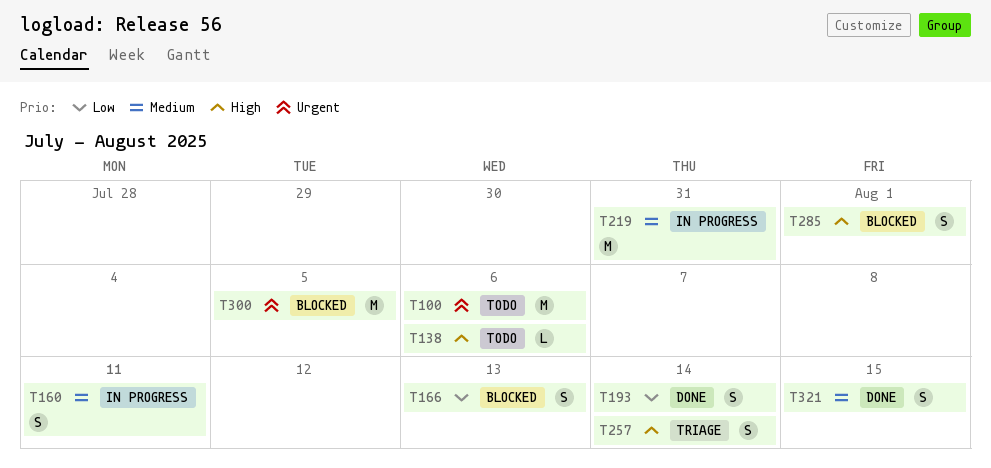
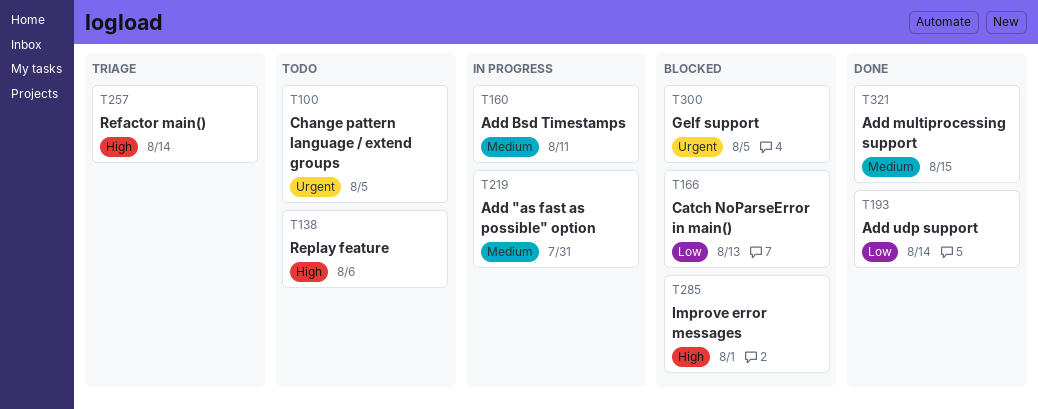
T100, due: Aug 6 -> Aug 5

